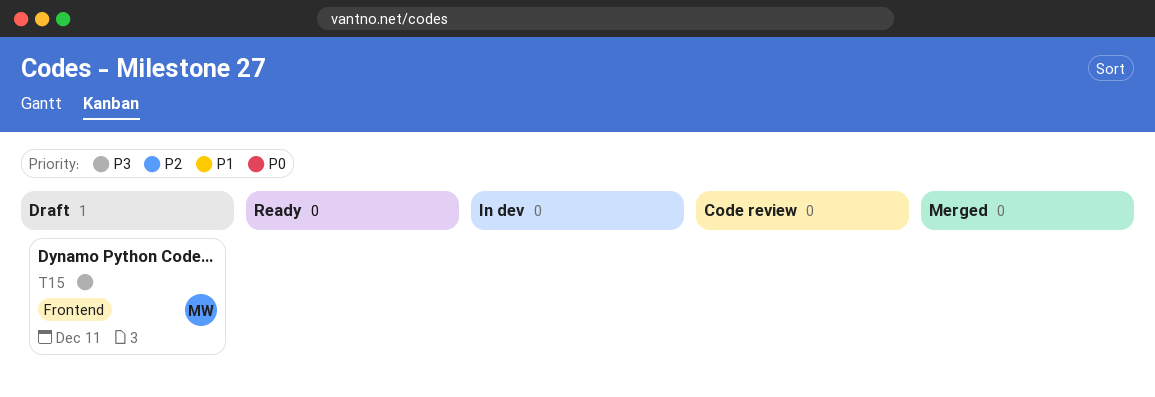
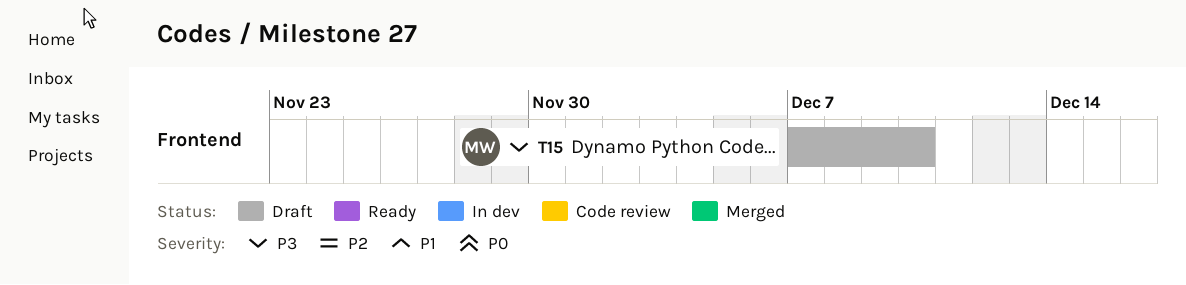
T15, due: Dec 11 -> Dec 10

